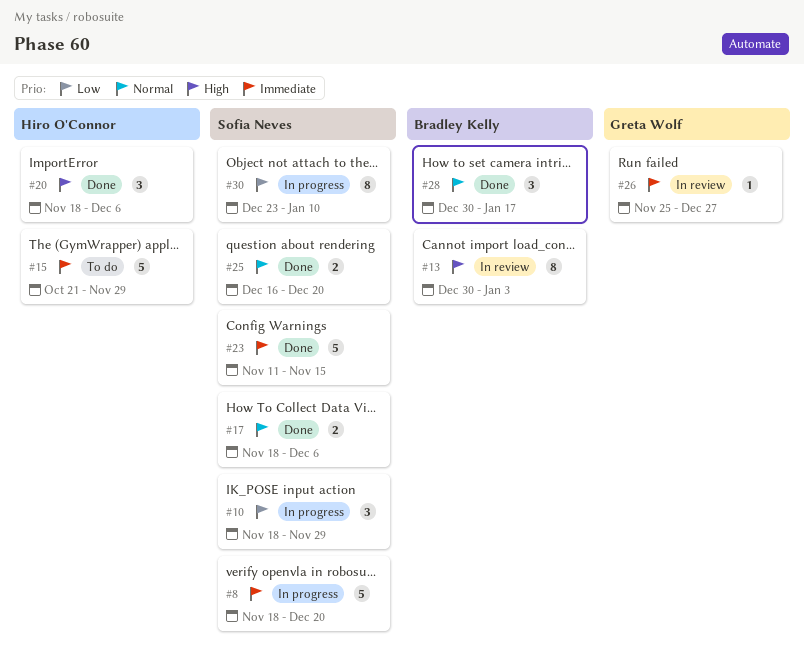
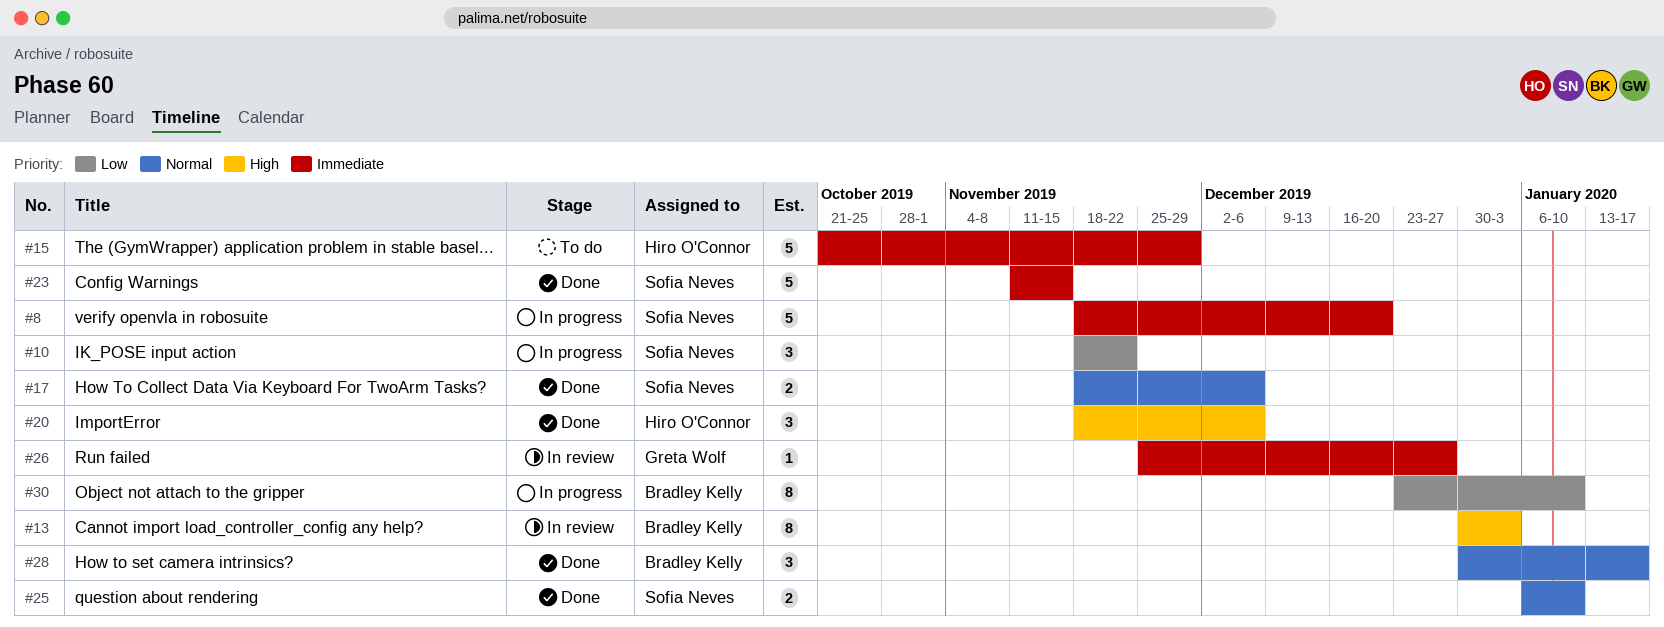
#10, due: Nov 29 -> Nov 22
#25, start: Dec 16 -> Jan 6
#25, due: Dec 20 -> Jan 10
#30, owner: Sofia Neves -> Bradley Kelly

